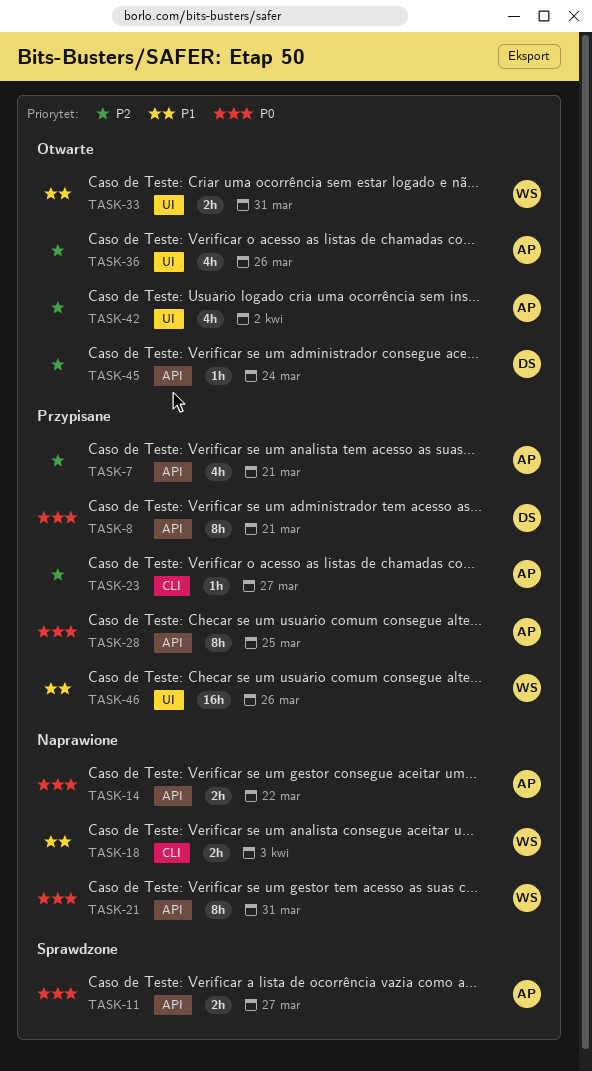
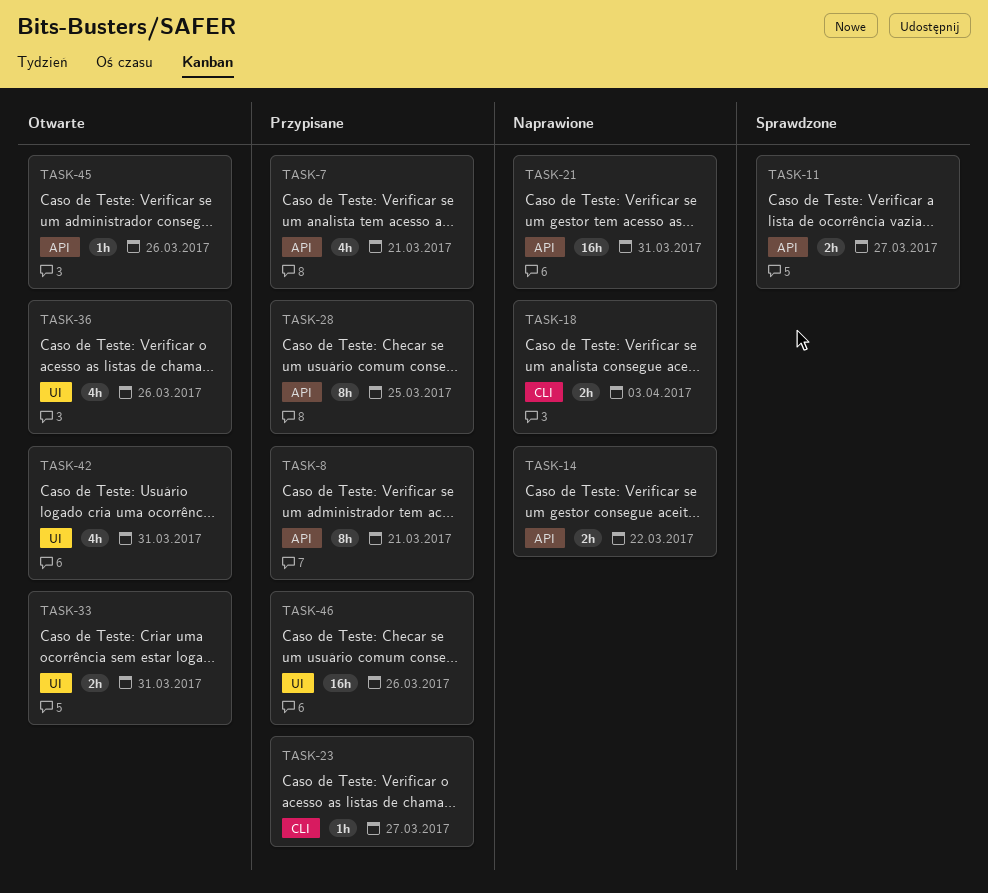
TASK-21, estimate: 8h -> 16h
TASK-42, due: Apr 2 -> Mar 31
TASK-45, due: Mar 24 -> Mar 26

